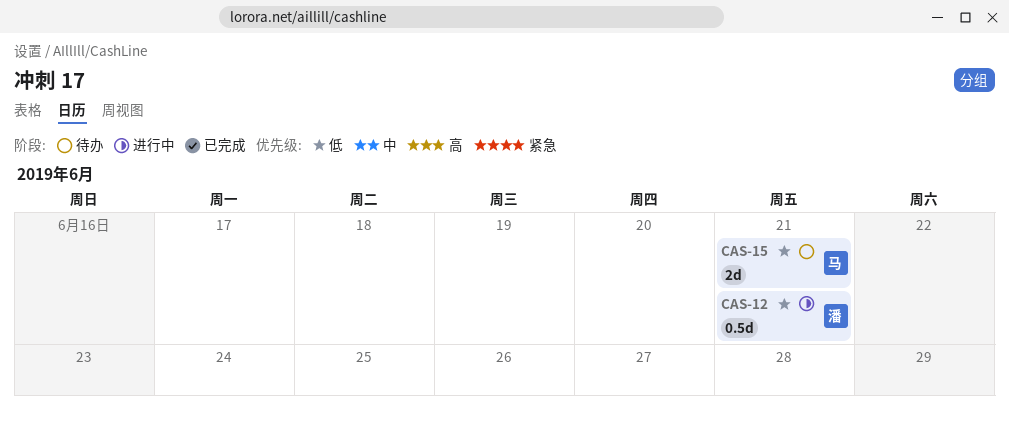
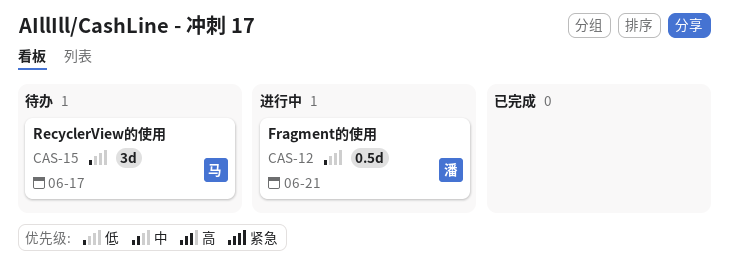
CAS-15, estimate: 2d -> 3d
CAS-15, due: Jun 21 -> Jun 17

